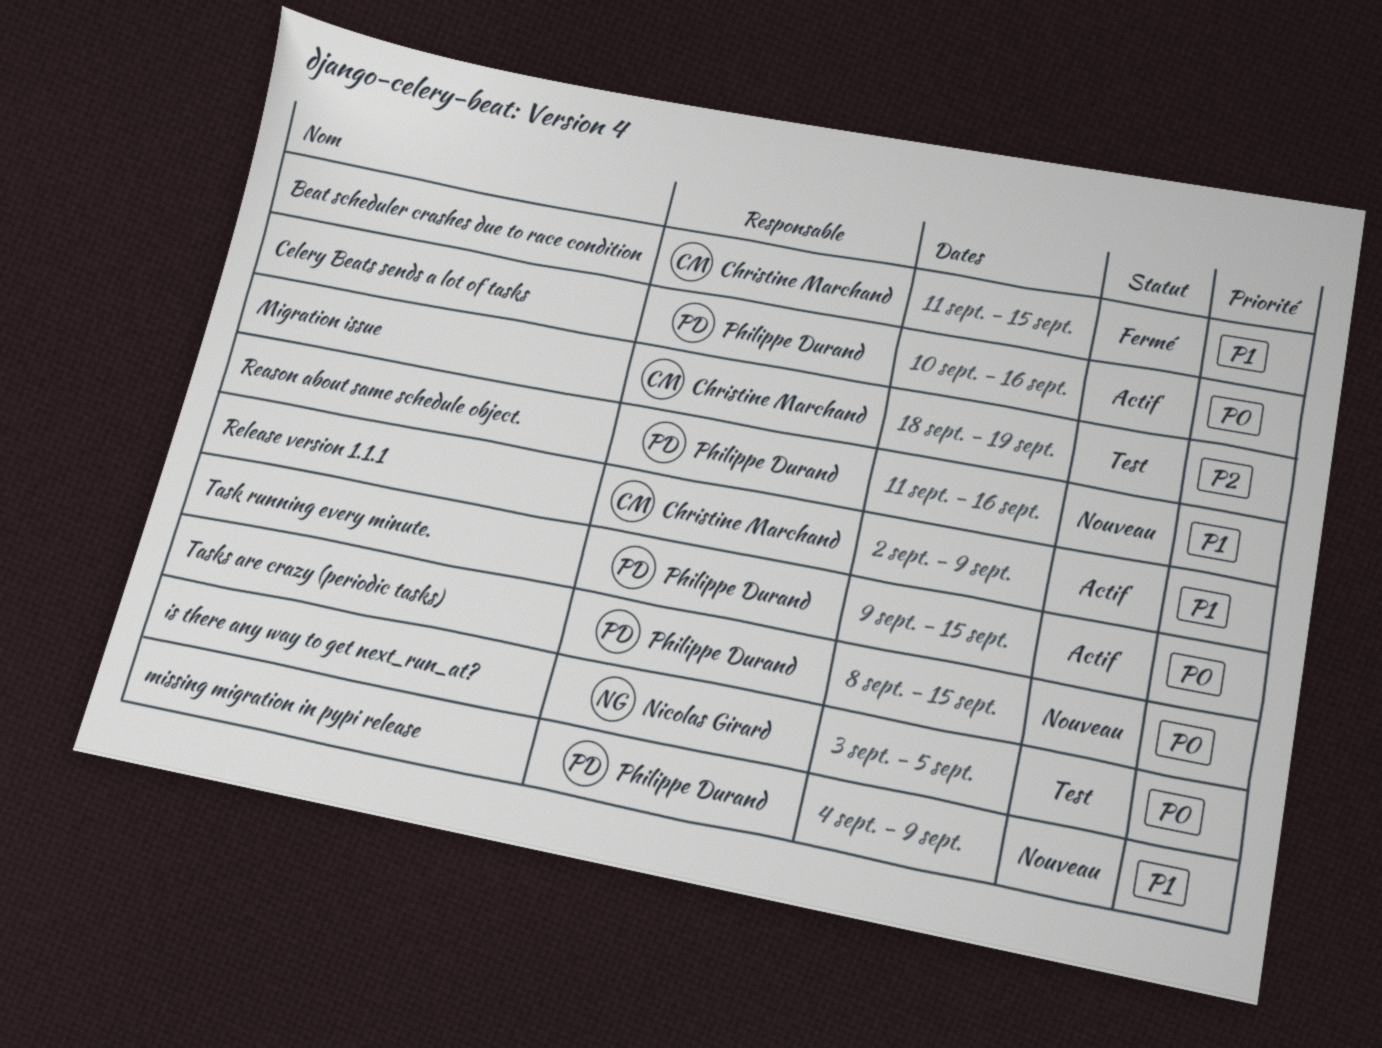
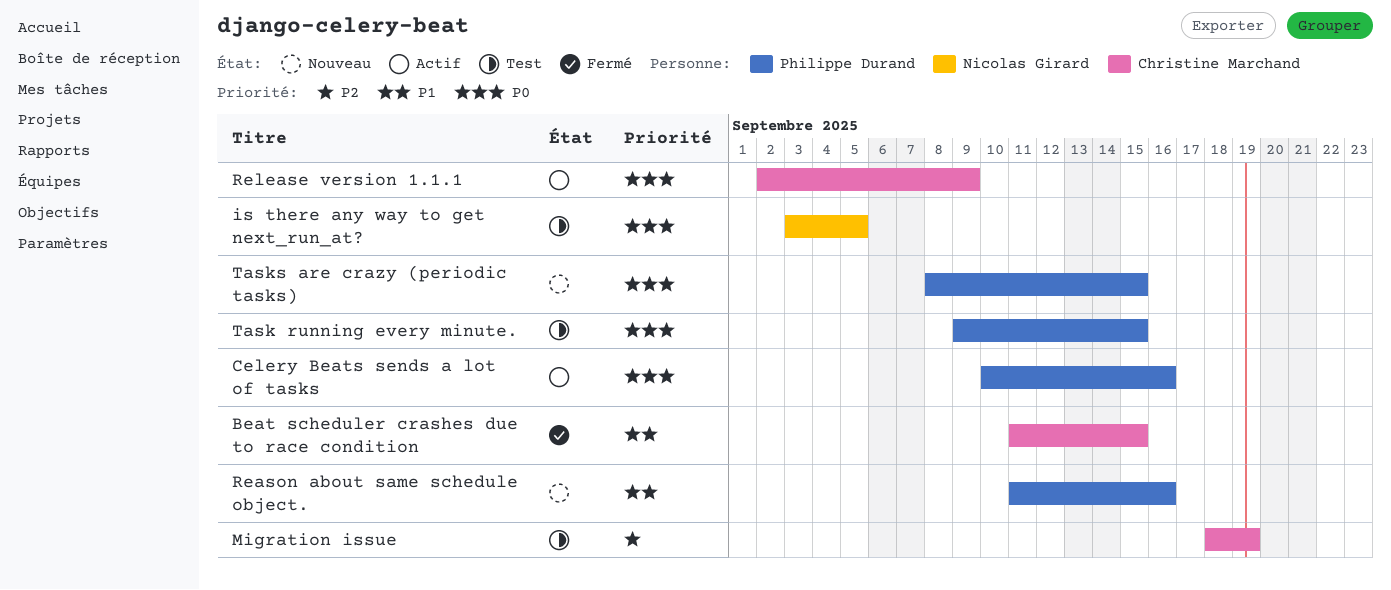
missing migration in pypi release: present -> none
Release version 1.1.1, priority: P1 -> P0
Task running every minute., status: Actif -> Test

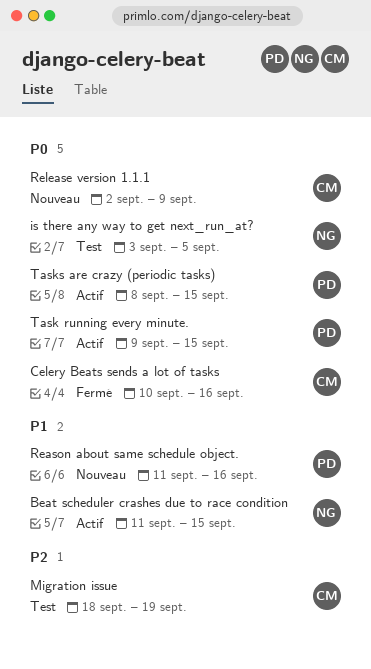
Beat scheduler crashes due to race condition, status: Fermé -> Actif
Beat scheduler crashes due to race condition, owner: Christine Marchand -> Nicolas Girard
Celery Beats sends a lot of tasks, status: Actif -> Fermé
Celery Beats sends a lot of tasks, owner: Philippe Durand -> Christine Marchand
Release version 1.1.1, status: Actif -> Nouveau
Task running every minute., status: Test -> Actif
Tasks are crazy (periodic tasks), status: Nouveau -> Actif

